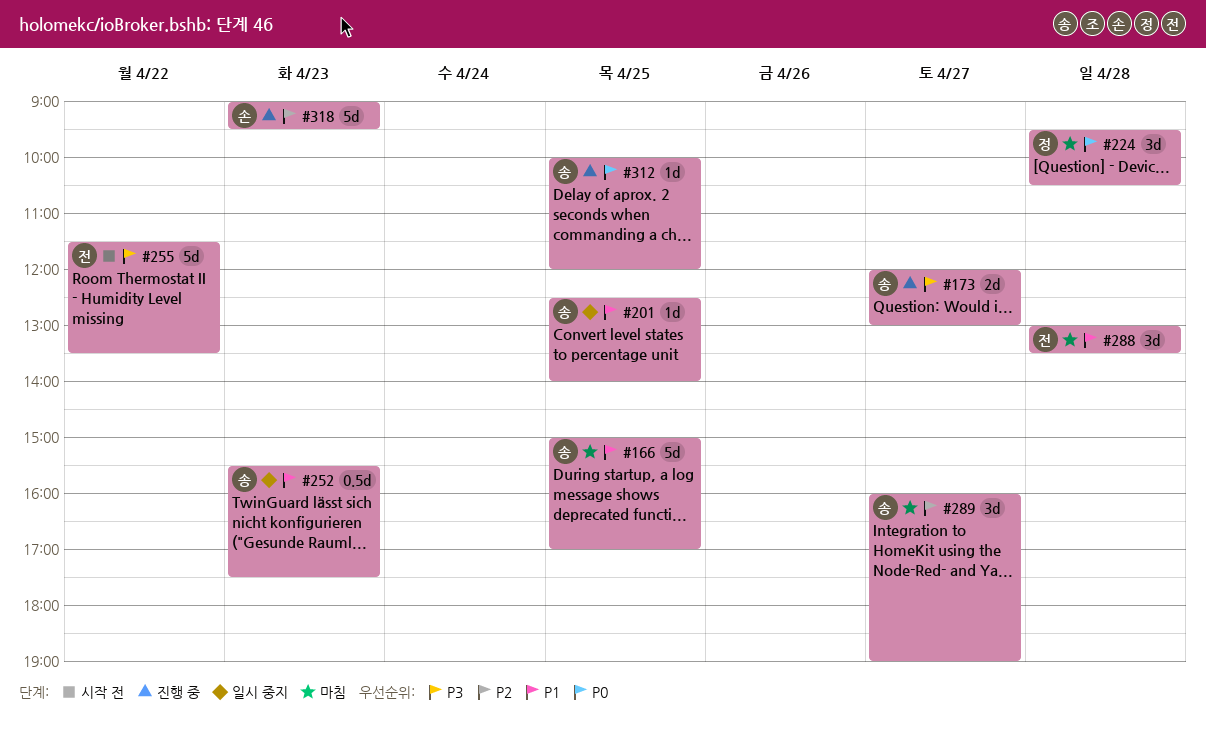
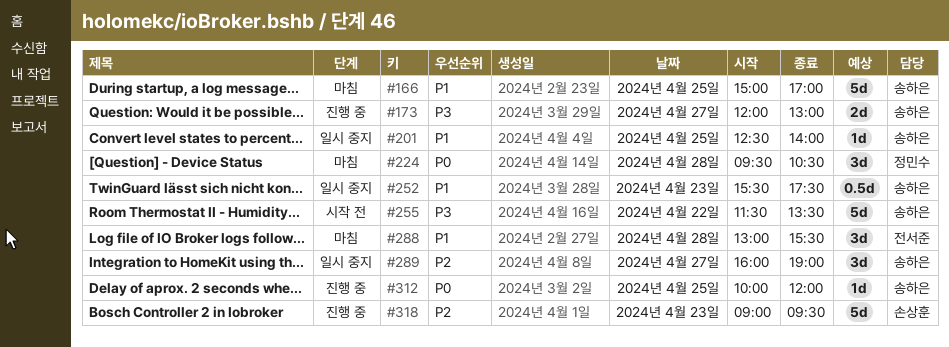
#255, owner: 전서준 -> 송하은
#288, ends: 13:30 -> 15:30
#289, status: 마침 -> 일시 중지

